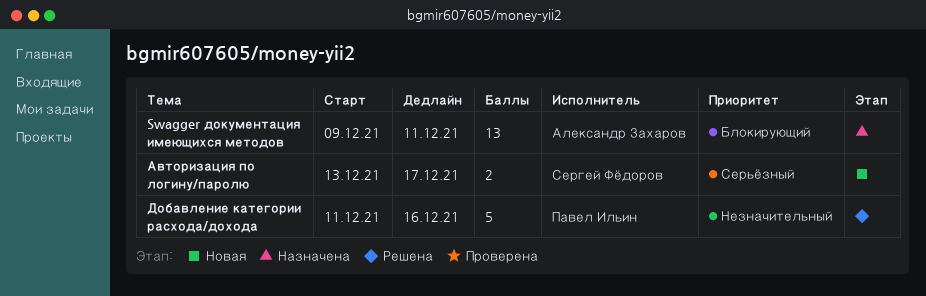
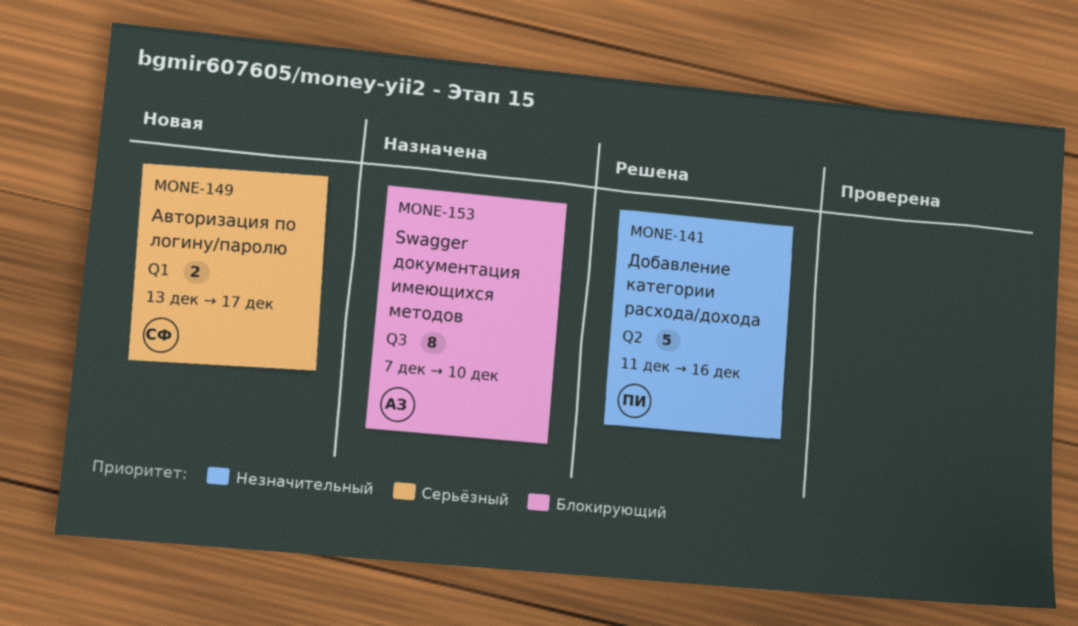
Swagger документация имеющихся методов, estimate: 13 -> 8
Swagger документация имеющихся методов, start: Dec 9 -> Dec 7
Swagger документация имеющихся методов, due: Dec 11 -> Dec 10

